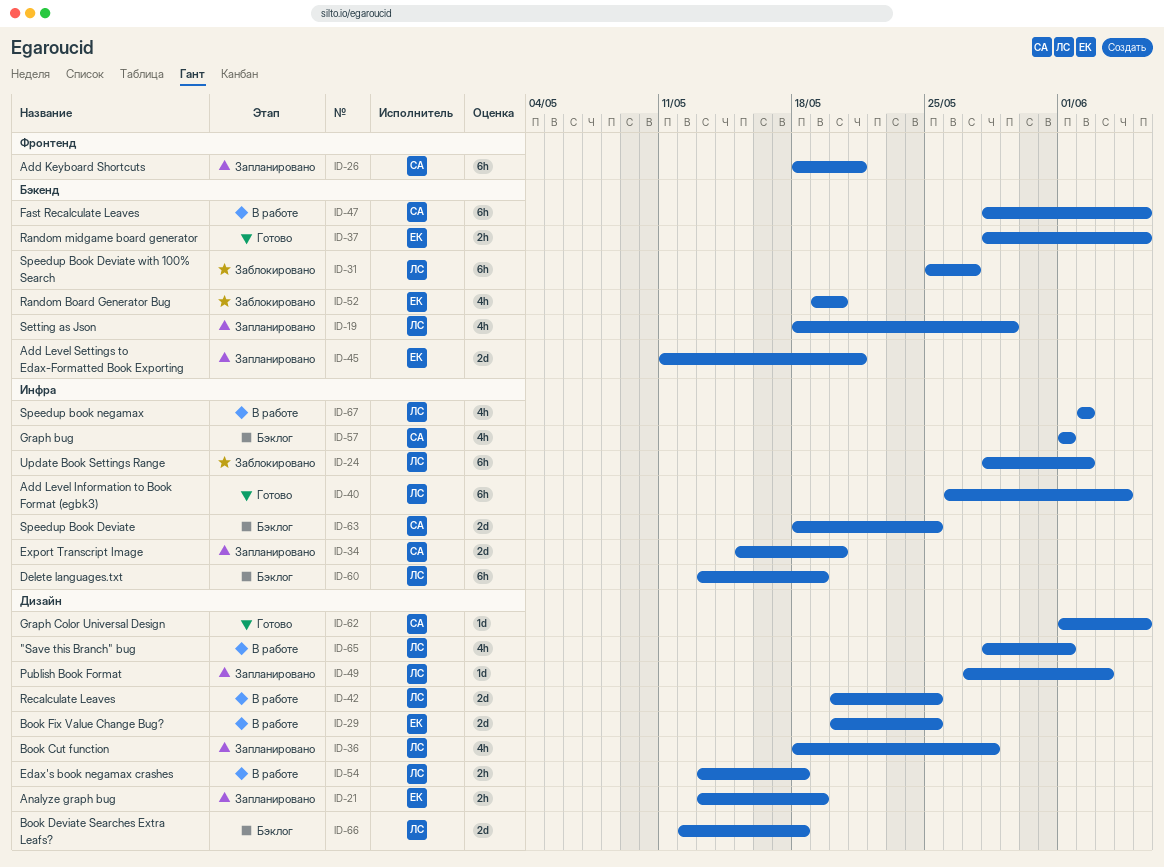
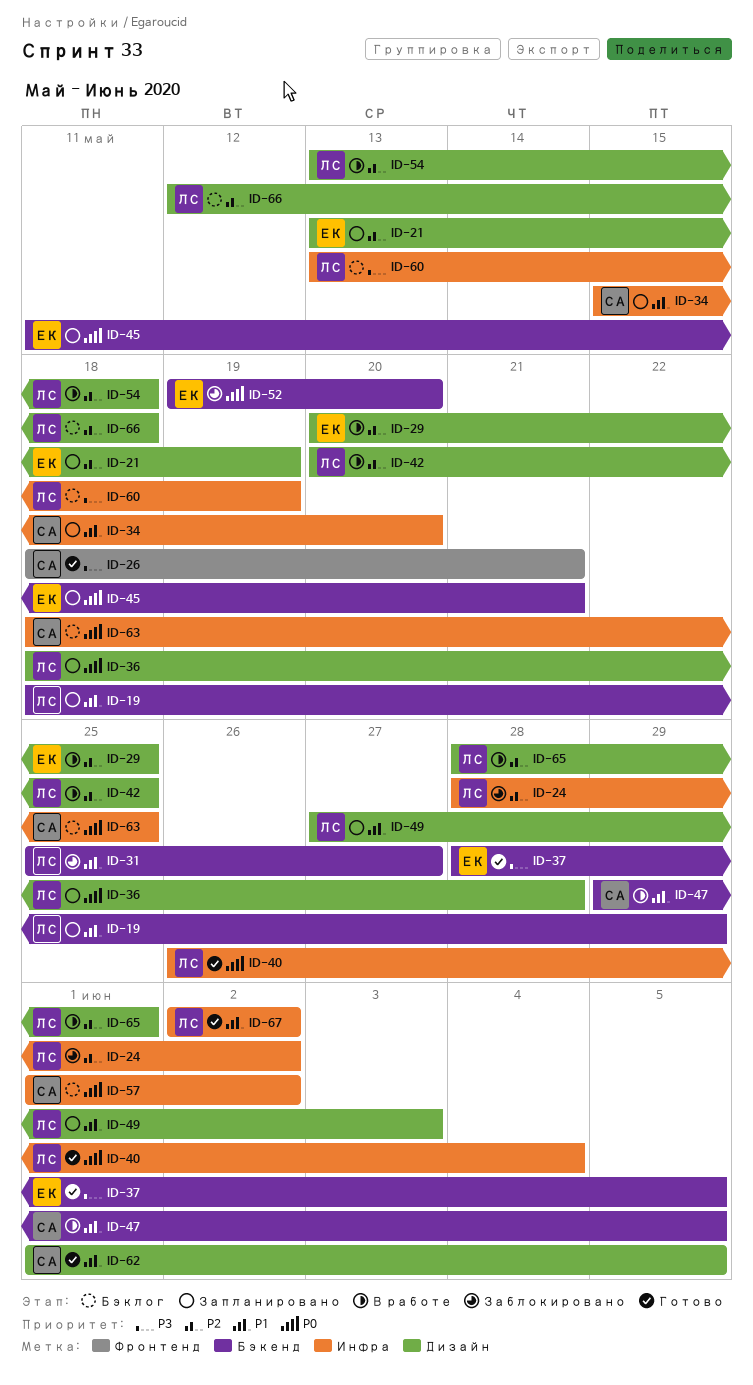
ID-26, status: Запланировано -> Готово
ID-47, start: May 28 -> May 29
ID-57, due: Jun 1 -> Jun 2
ID-67, status: В работе -> Готово

